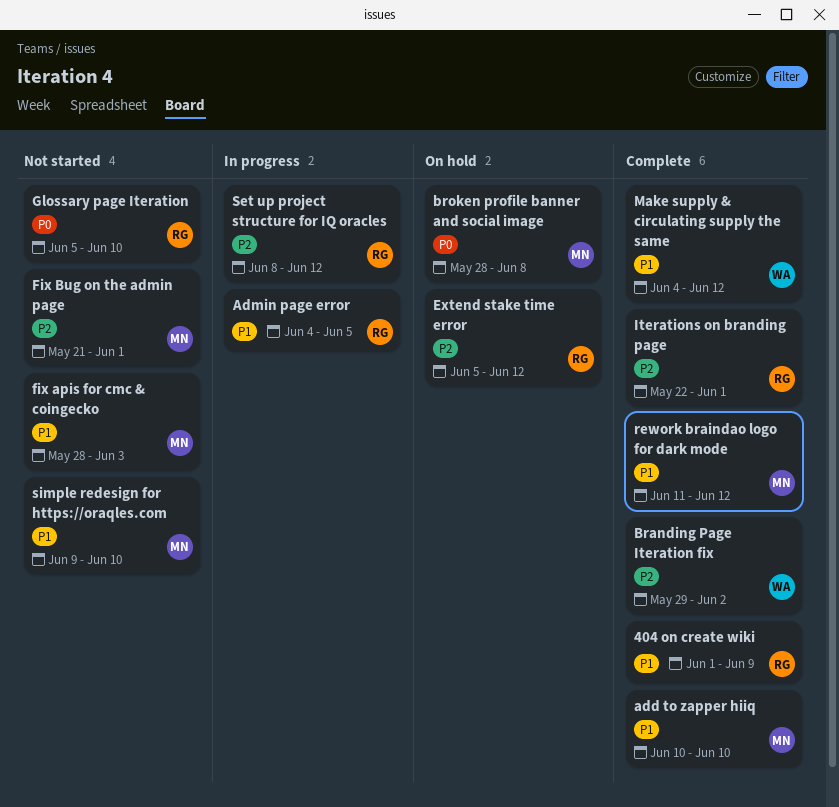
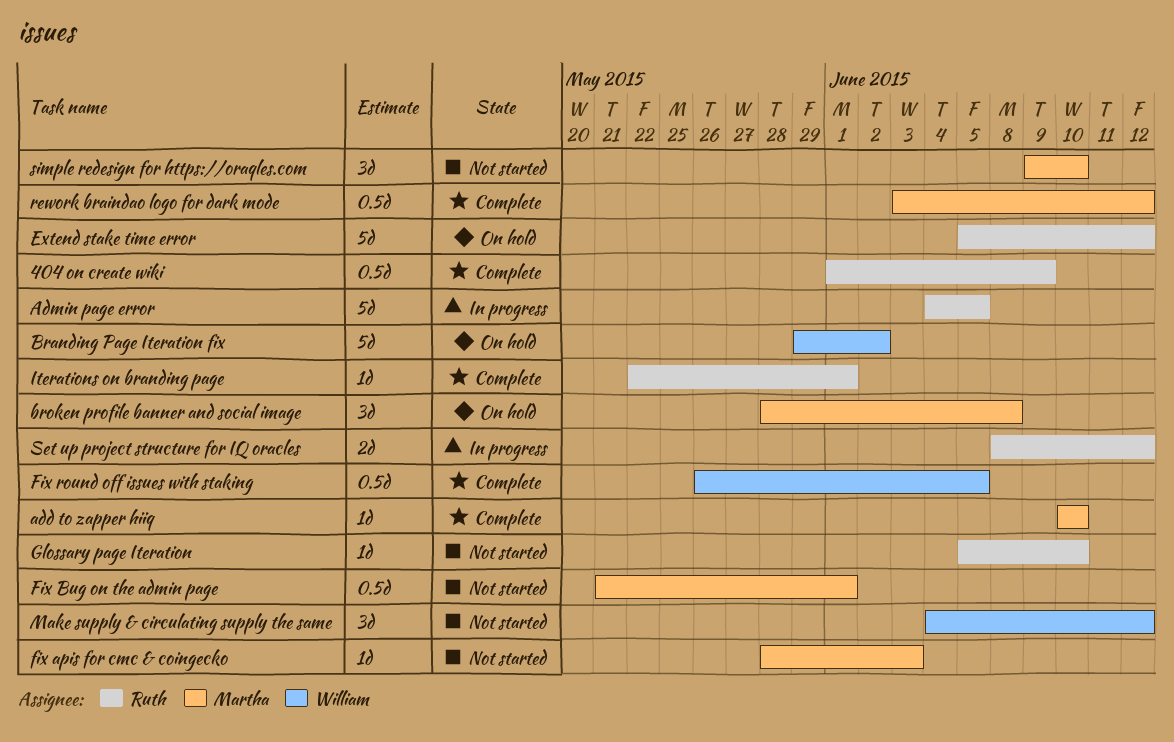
Branding Page Iteration fix, status: Complete -> On hold
Fix round off issues with staking: none -> present
Make supply & circulating supply the same, status: Complete -> Not started
rework braindao logo for dark mode, start: Jun 11 -> Jun 3

